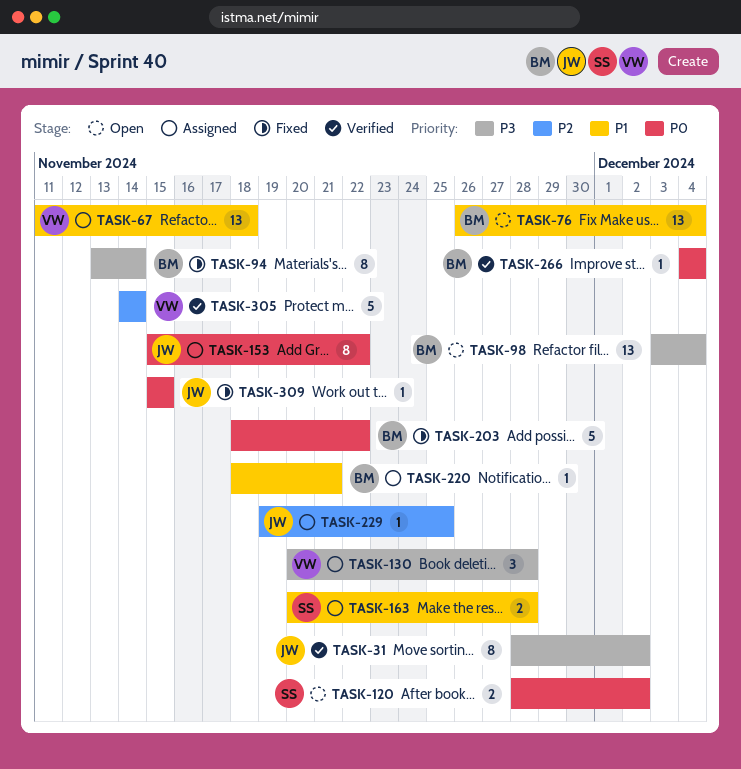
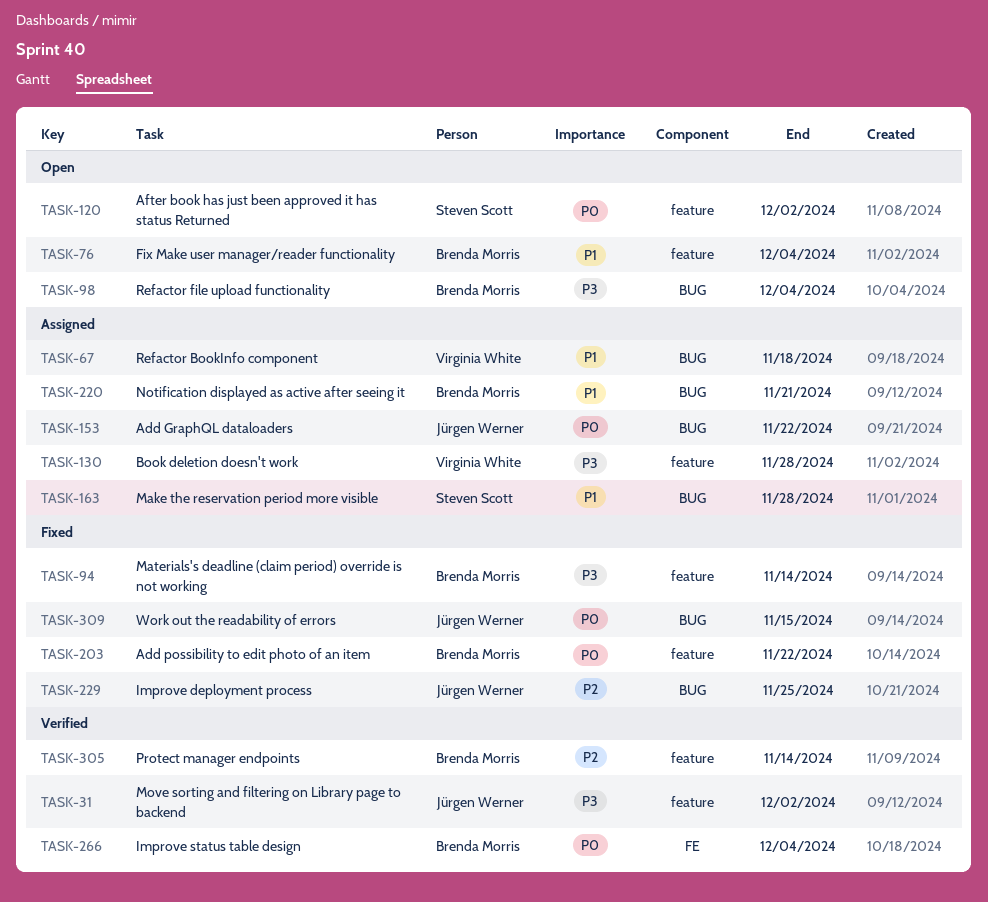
TASK-229, status: Assigned -> Fixed
TASK-305, owner: Virginia White -> Brenda Morris

